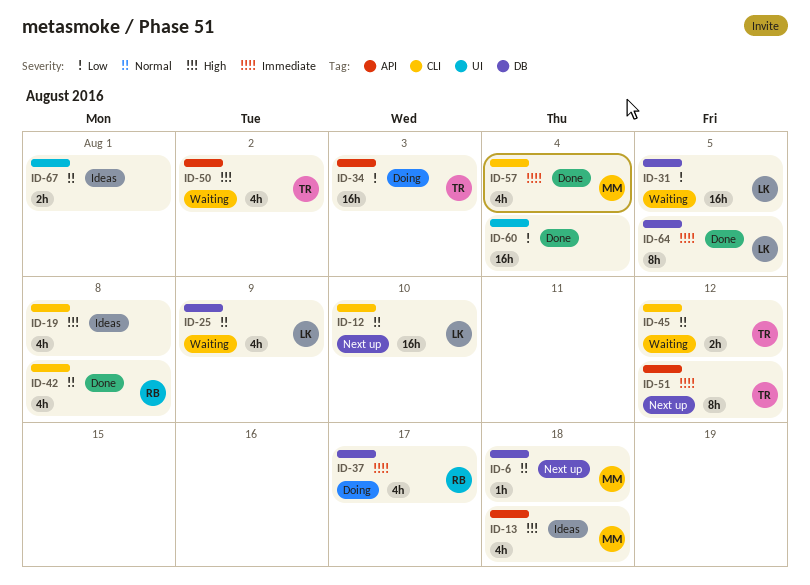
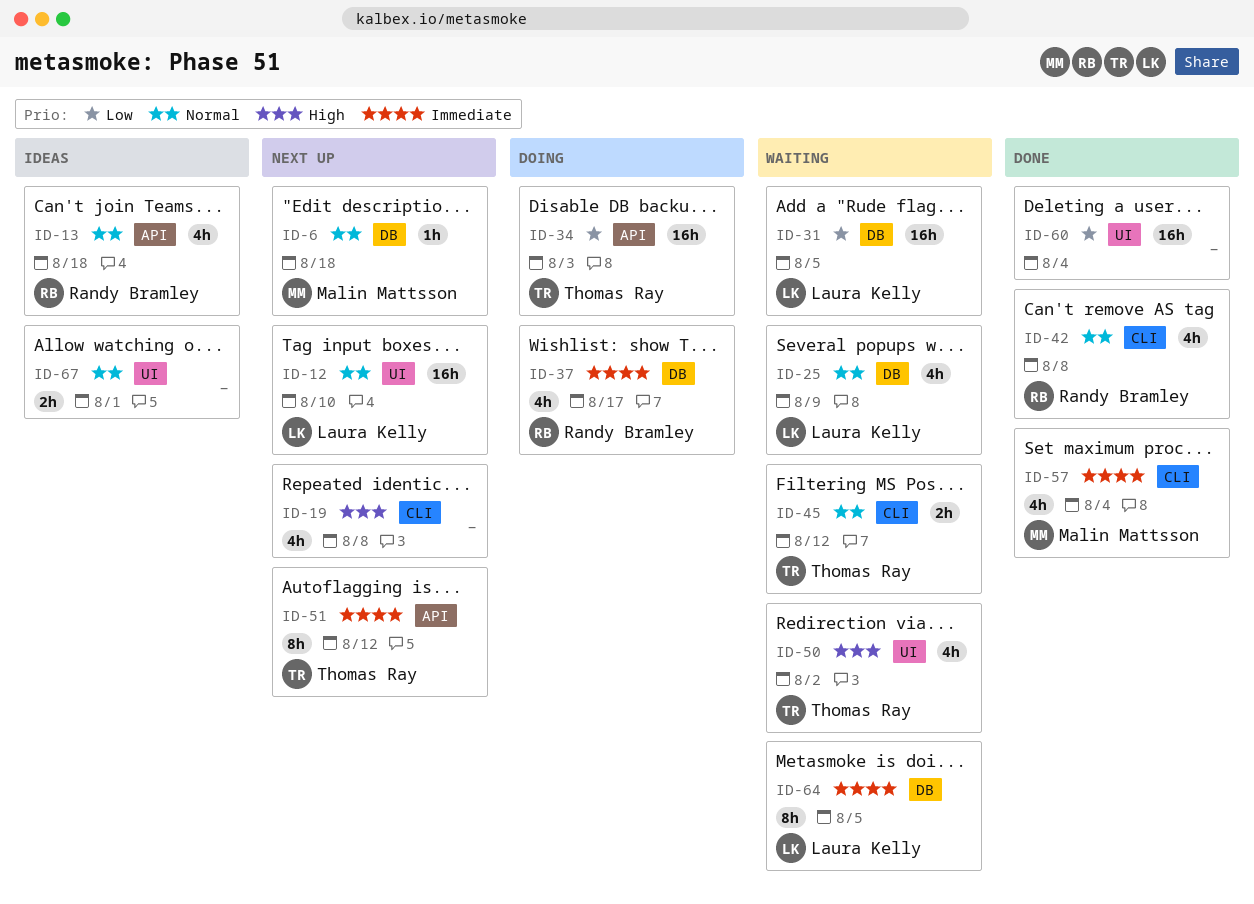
ID-12, label: CLI -> UI
ID-13, owner: Malin Mattsson -> Randy Bramley
ID-13, priority: High -> Normal
ID-19, status: Ideas -> Next up
ID-50, label: API -> UI
ID-64, status: Done -> Waiting

